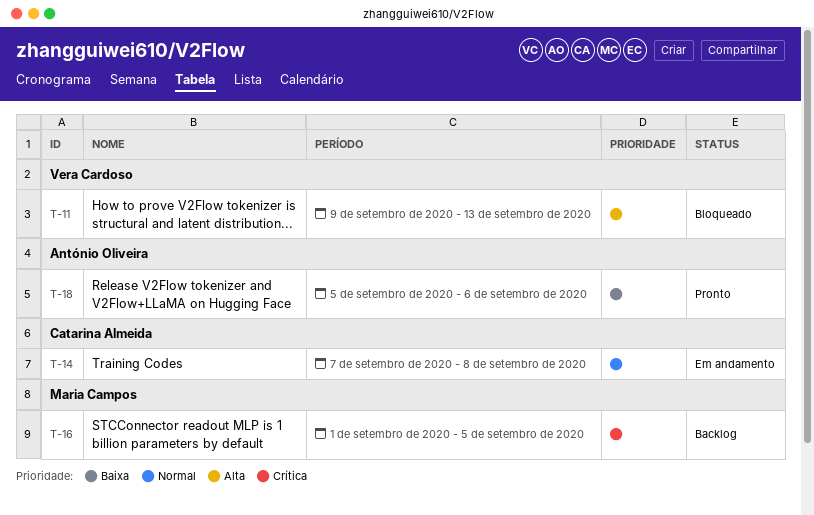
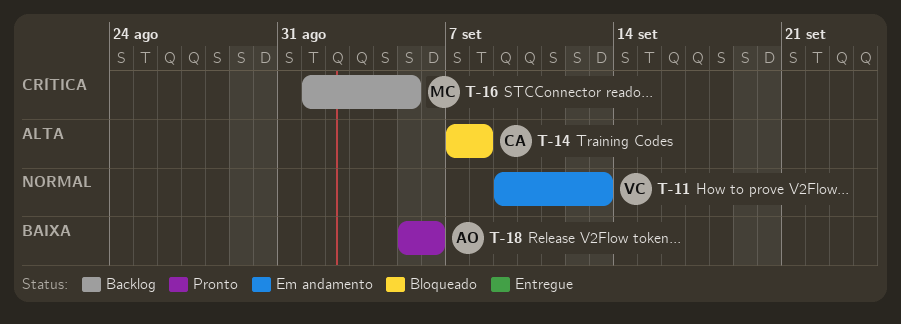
T-11, status: Bloqueado -> Em andamento
T-11, priority: Alta -> Normal
T-14, status: Em andamento -> Bloqueado
T-14, priority: Normal -> Alta

